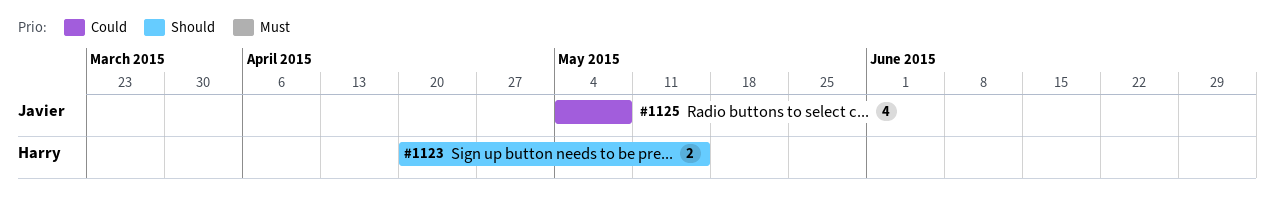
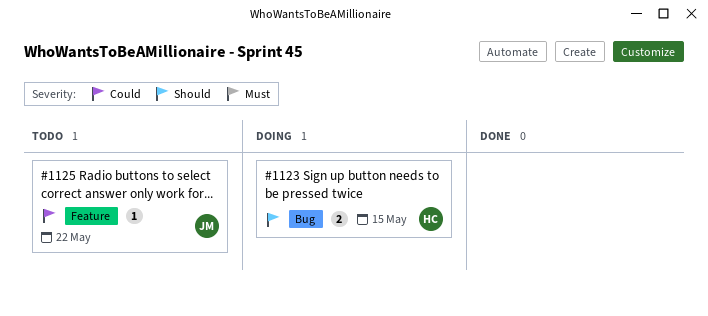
#1125, estimate: 4 -> 1
#1125, due: May 8 -> May 22

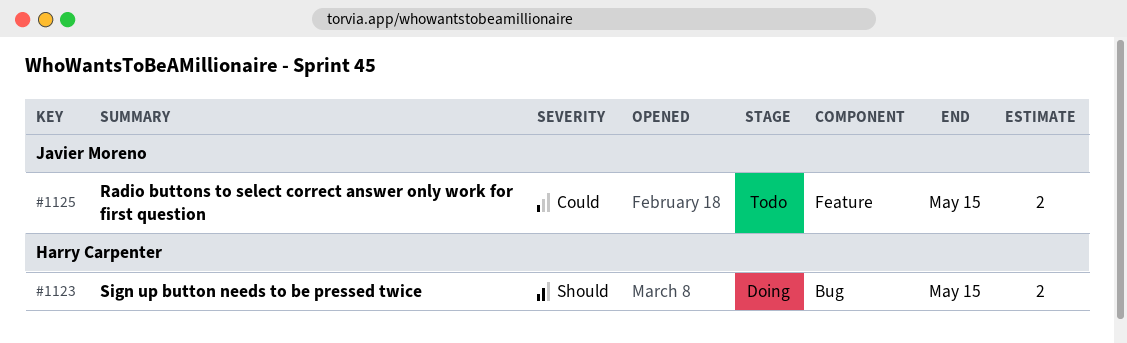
#1125, estimate: 1 -> 2
#1125, due: May 22 -> May 15

